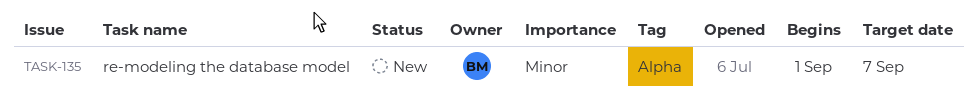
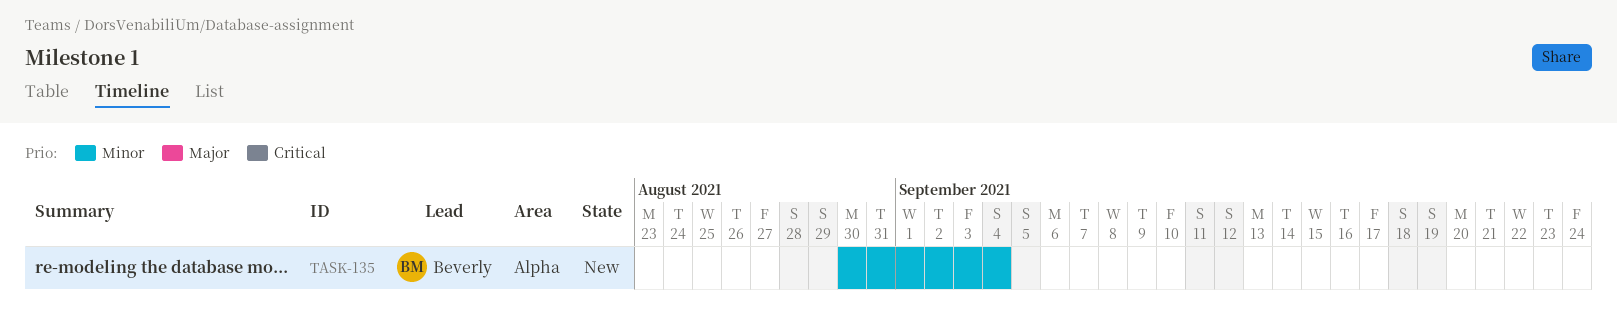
TASK-135, start: Sep 1 -> Aug 30
TASK-135, due: Sep 7 -> Sep 4

